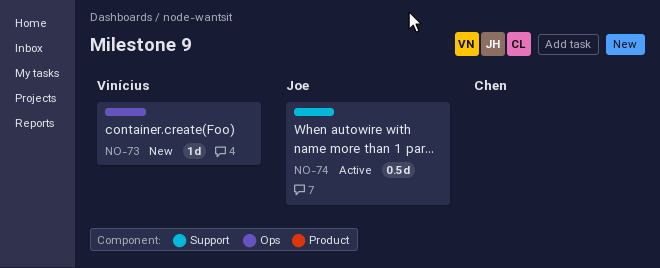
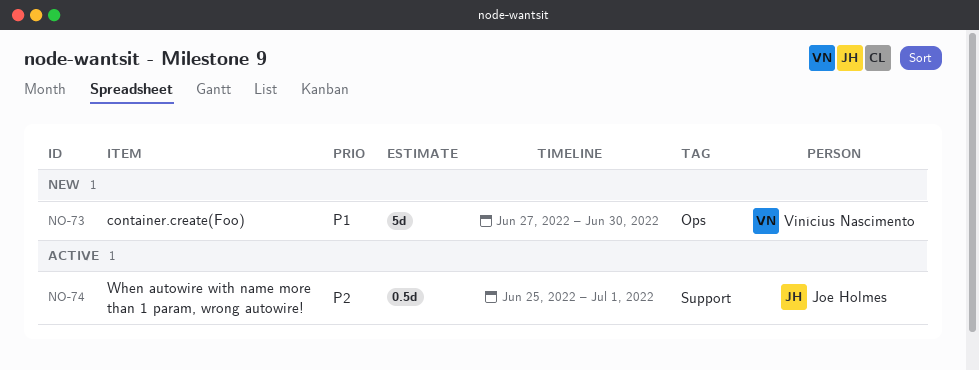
NO-73, estimate: 1d -> 5d

